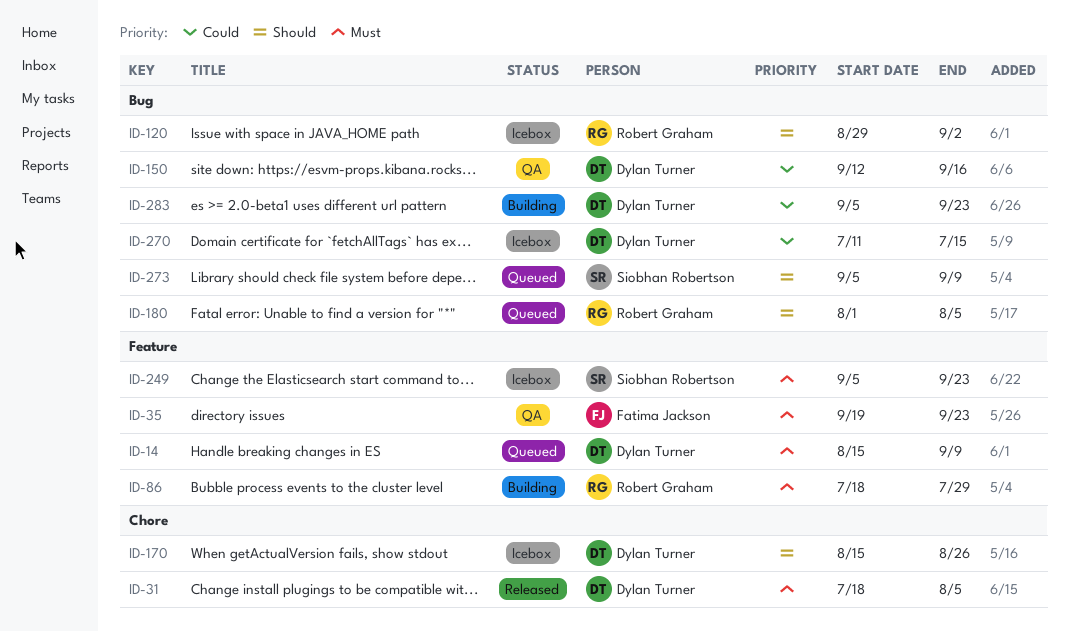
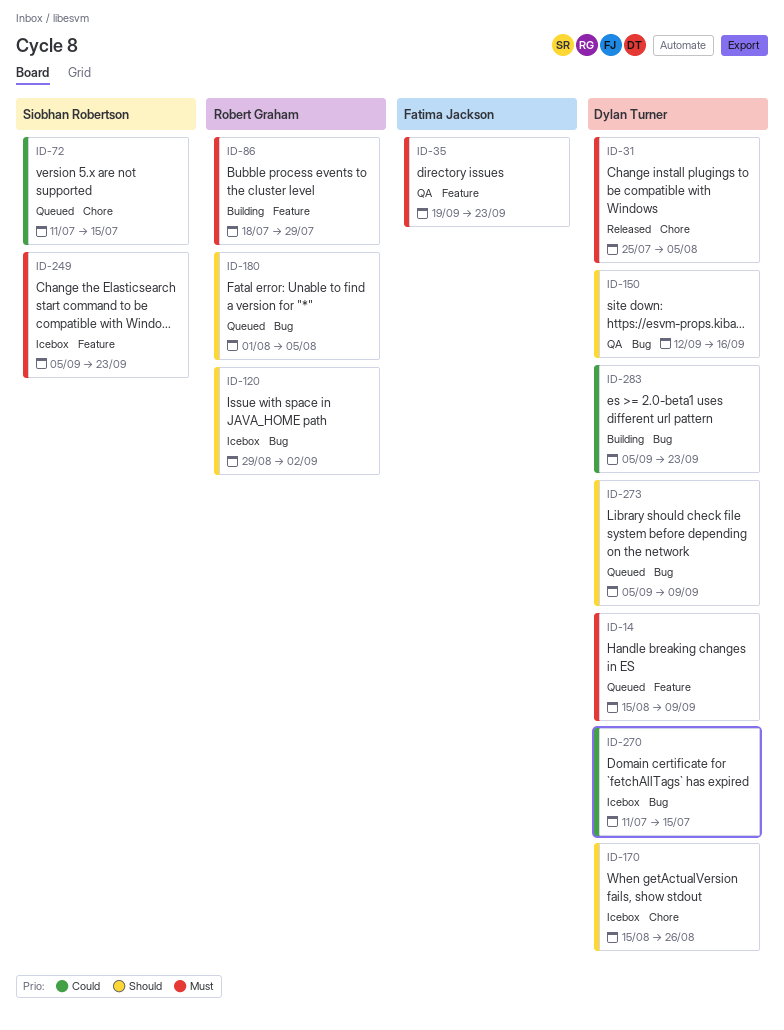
ID-31, start: Jul 18 -> Jul 25
ID-72: none -> present
ID-150, priority: Could -> Should
ID-273, owner: Siobhan Robertson -> Dylan Turner

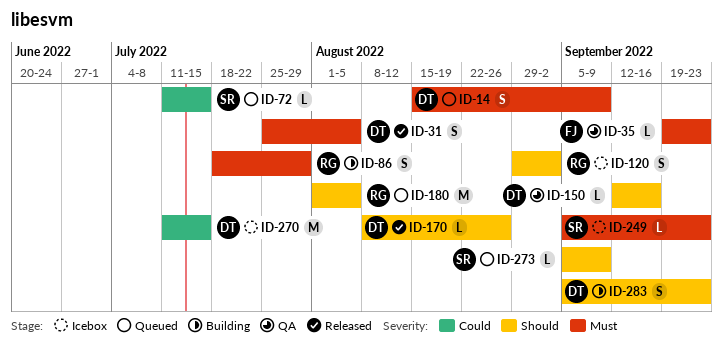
ID-170, status: Icebox -> Released
ID-170, start: Aug 15 -> Aug 8
ID-273, owner: Dylan Turner -> Siobhan Robertson
ID-283, priority: Could -> Should

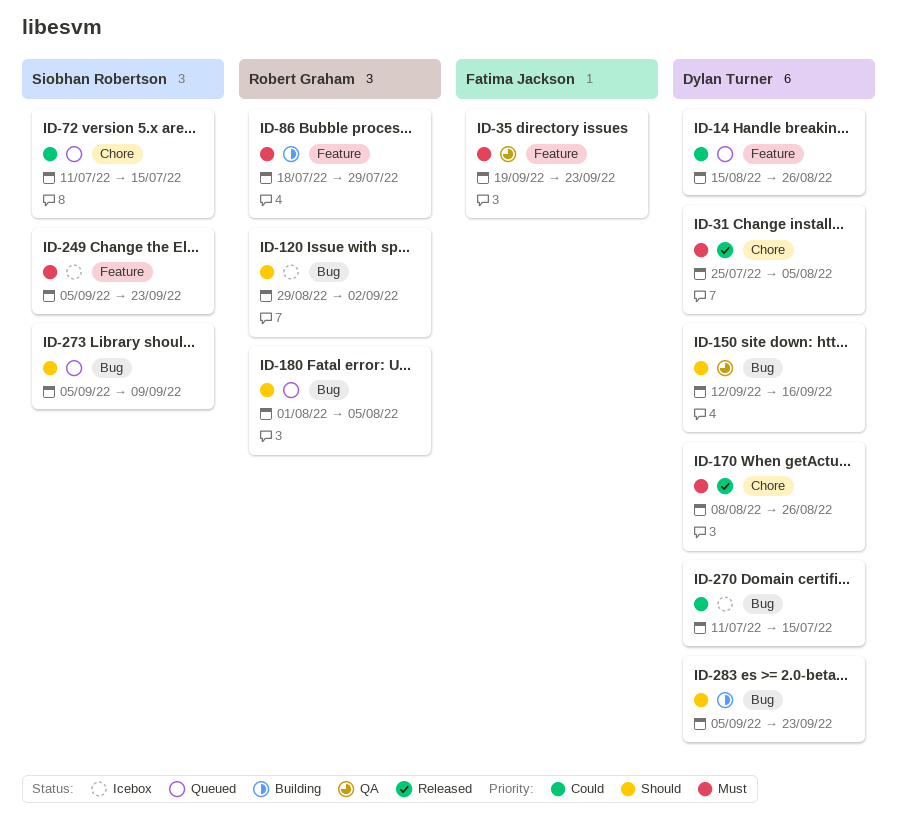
ID-14, priority: Must -> Could
ID-14, due: Sep 9 -> Aug 26
ID-170, priority: Should -> Must

